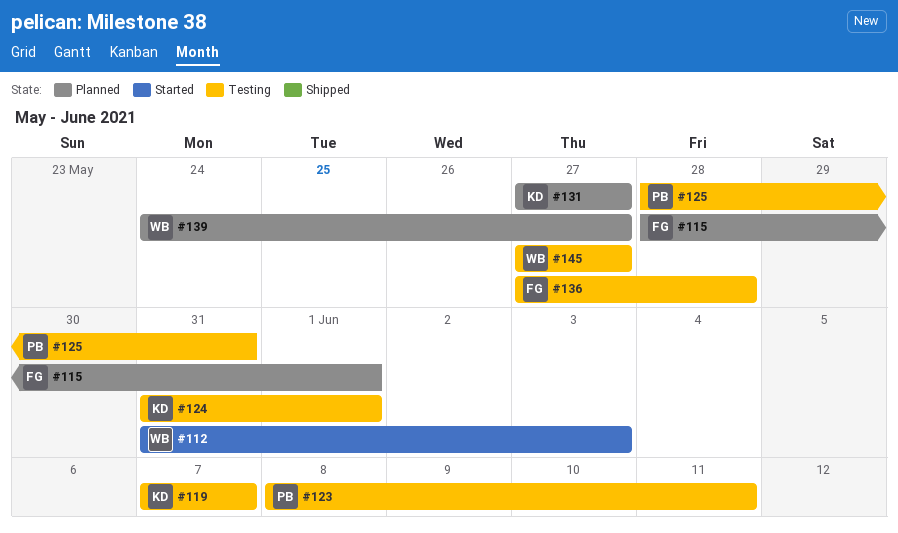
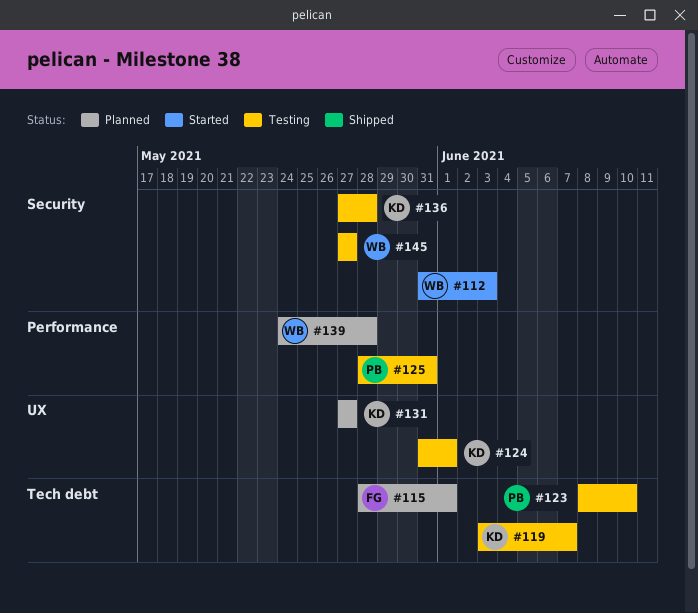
#119, start: Jun 7 -> Jun 3
#123, due: Jun 11 -> Jun 10
#136, owner: FG -> KD
#139, due: May 27 -> May 28

